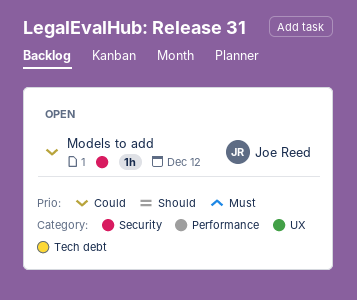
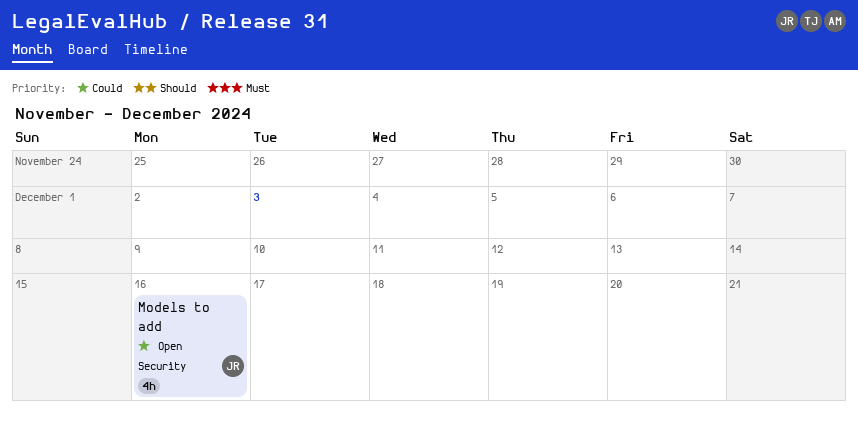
Models to add, estimate: 1h -> 4h
Models to add, due: Dec 12 -> Dec 16

